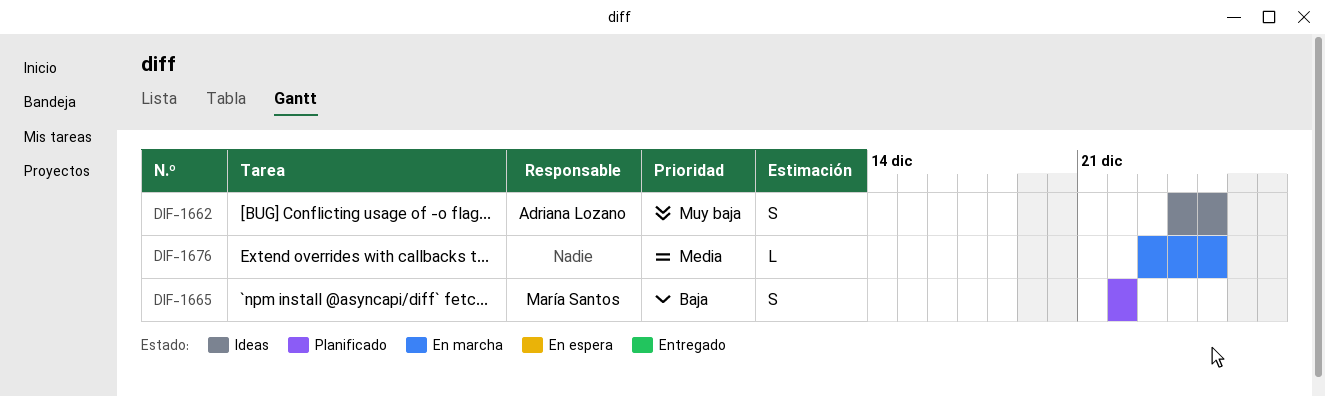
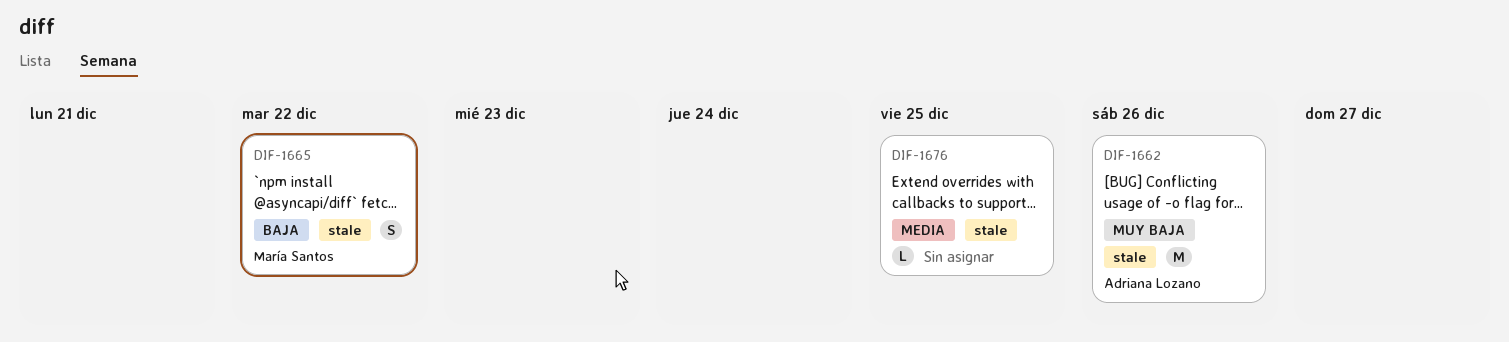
DIF-1662, estimate: S -> M
DIF-1662, due: Dec 25 -> Dec 26

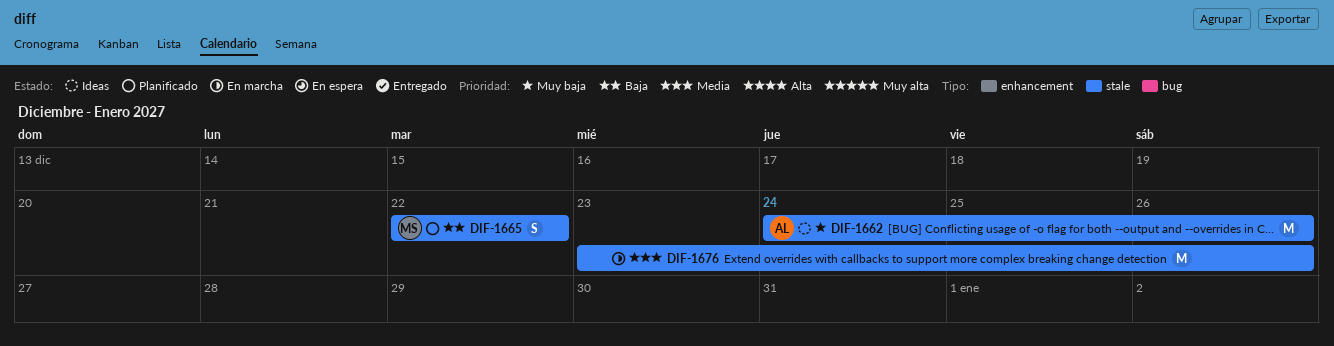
DIF-1676, estimate: L -> M
DIF-1676, due: Dec 25 -> Dec 26

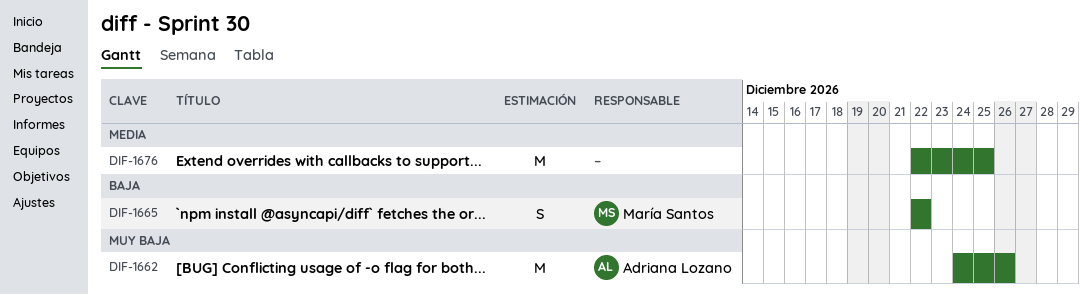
DIF-1676, start: Dec 23 -> Dec 22
DIF-1676, due: Dec 26 -> Dec 25

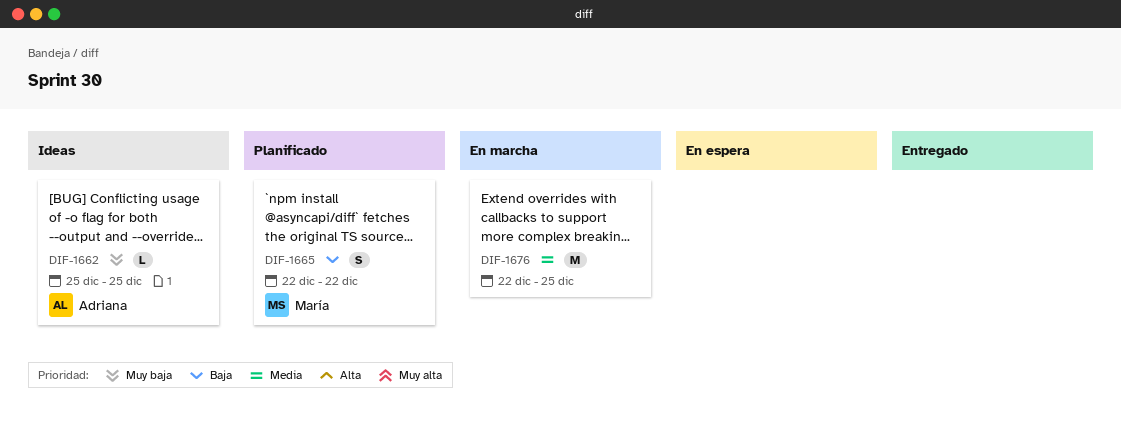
DIF-1662, estimate: M -> L
DIF-1662, start: Dec 24 -> Dec 25
DIF-1662, due: Dec 26 -> Dec 25

